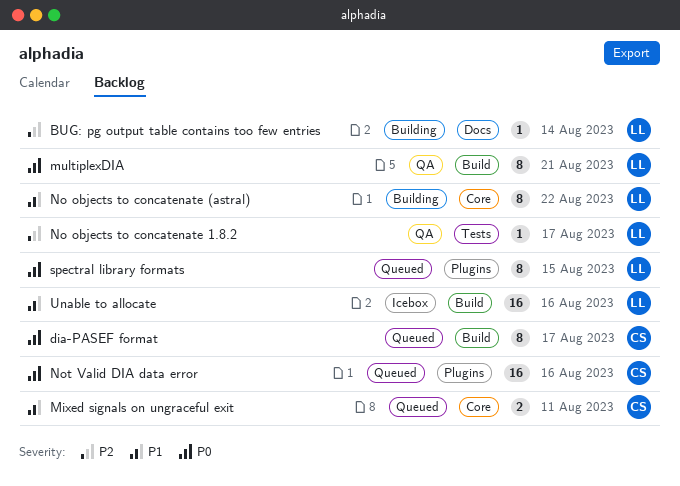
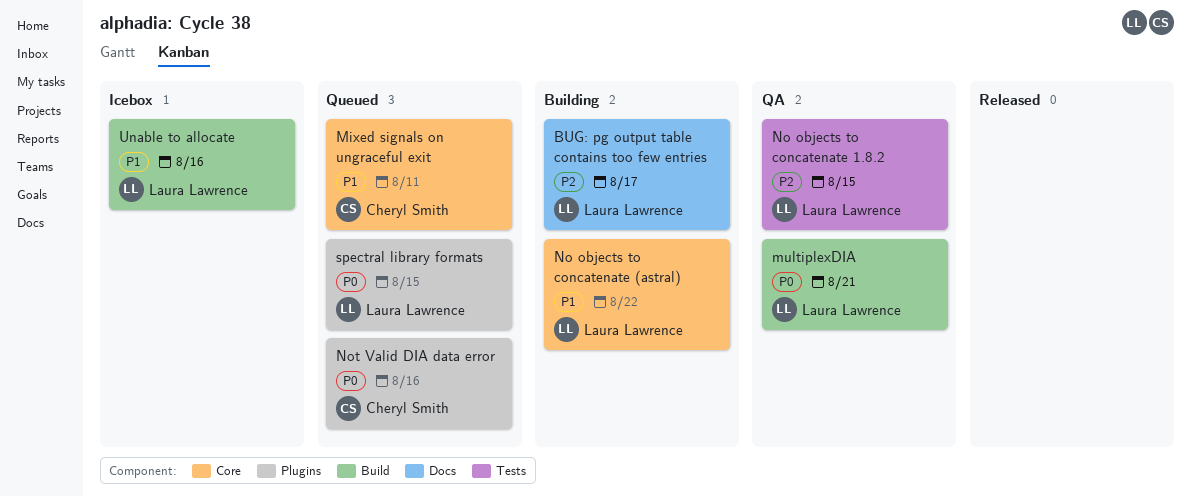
BUG: pg output table contains too few entries, due: Aug 14 -> Aug 17
dia-PASEF format: present -> none
No objects to concatenate 1.8.2, due: Aug 17 -> Aug 15

